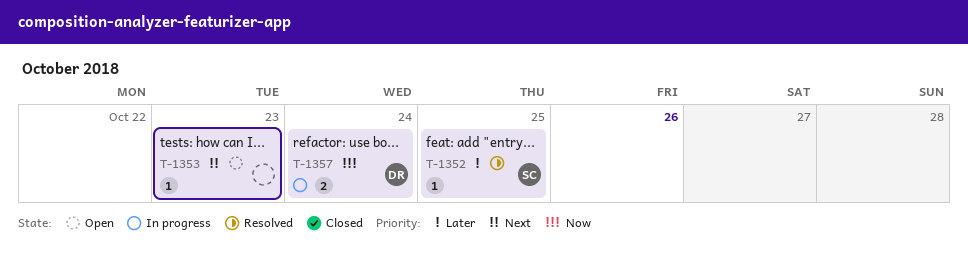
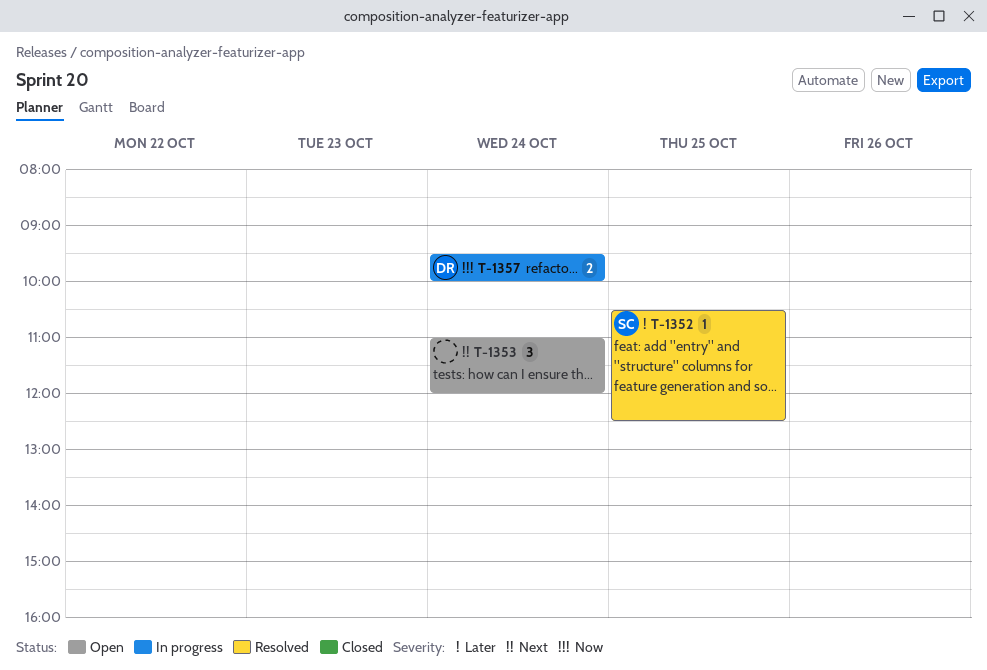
T-1353, estimate: 1 -> 3
T-1353, day: Oct 23 -> Oct 24

